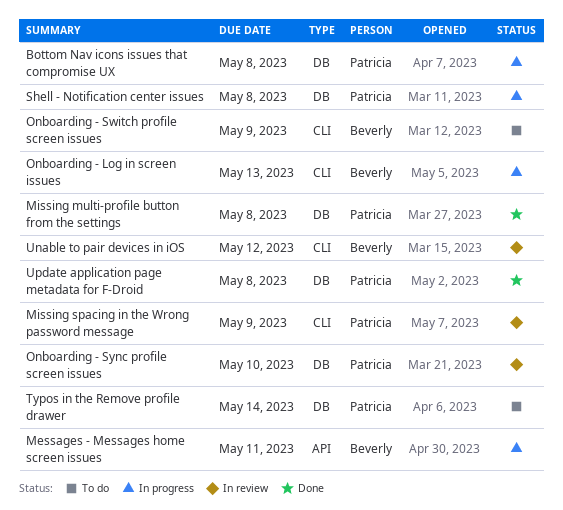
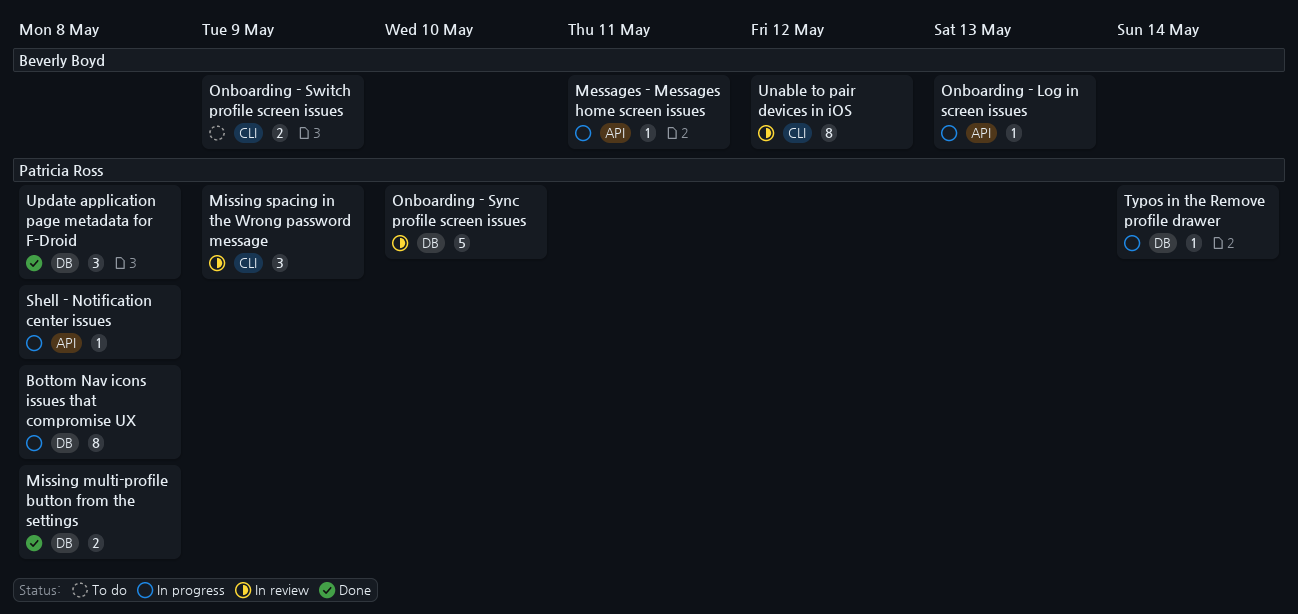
Onboarding - Log in screen issues, label: CLI -> API
Shell - Notification center issues, label: DB -> API
Typos in the Remove profile drawer, status: To do -> In progress

